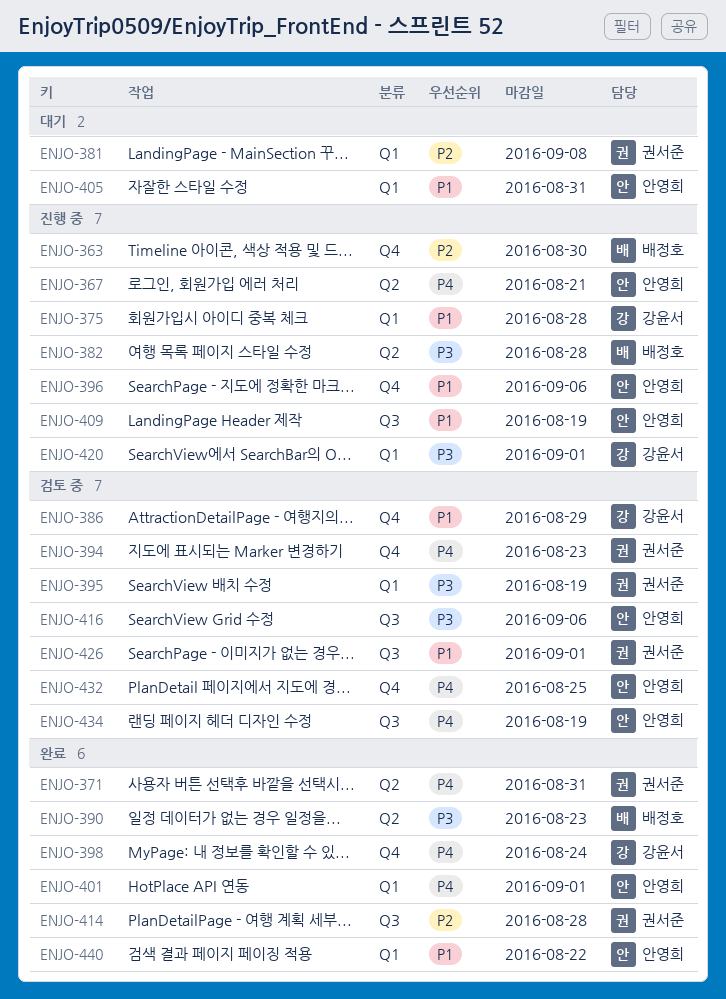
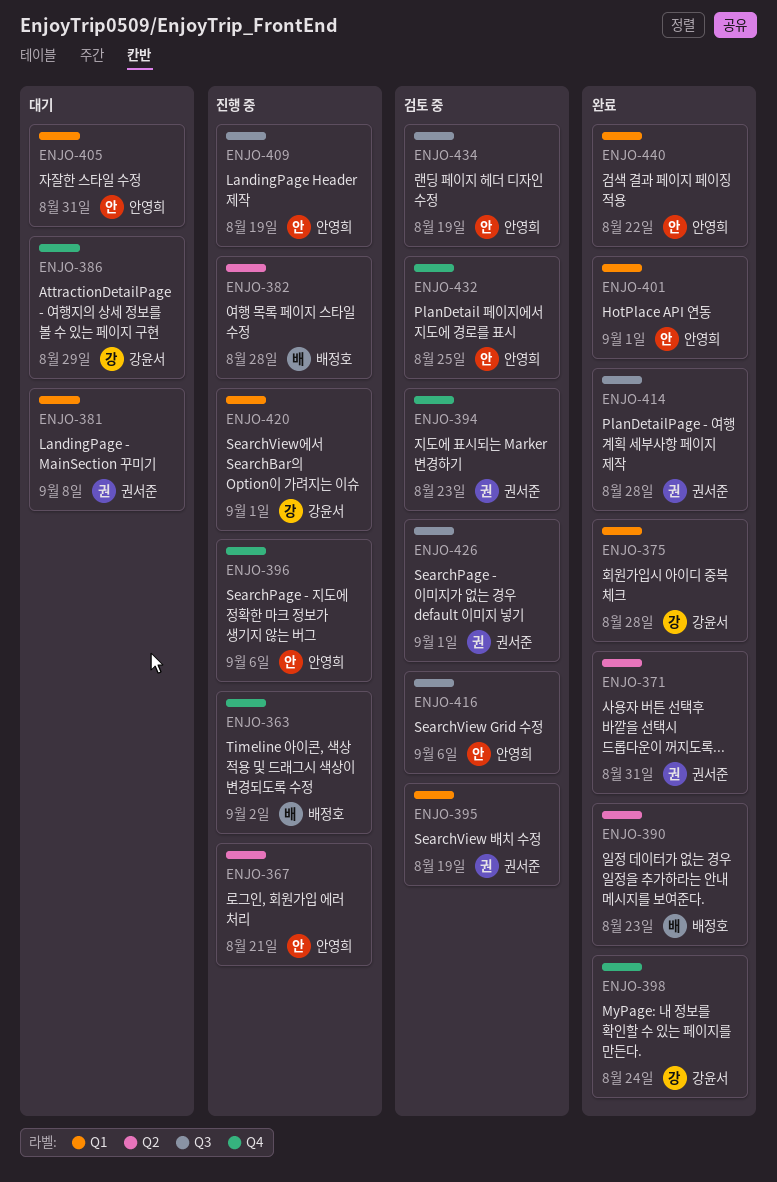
ENJO-363, due: Aug 30 -> Sep 2
ENJO-375, status: 진행 중 -> 완료
ENJO-386, status: 검토 중 -> 대기

